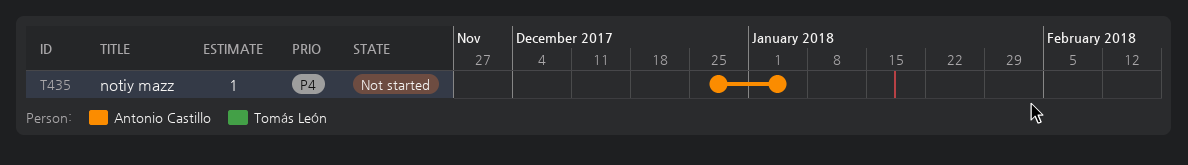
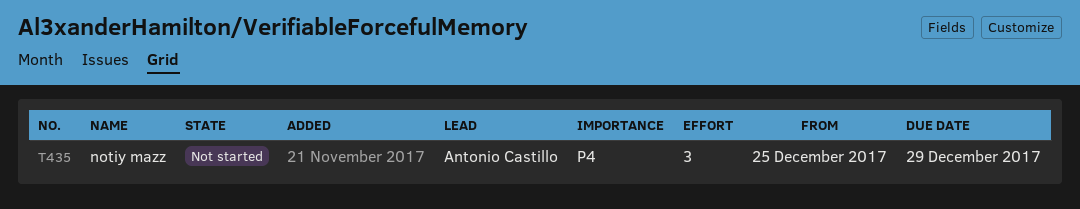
T435, estimate: 1 -> 3
T435, due: Jan 5 -> Dec 29

